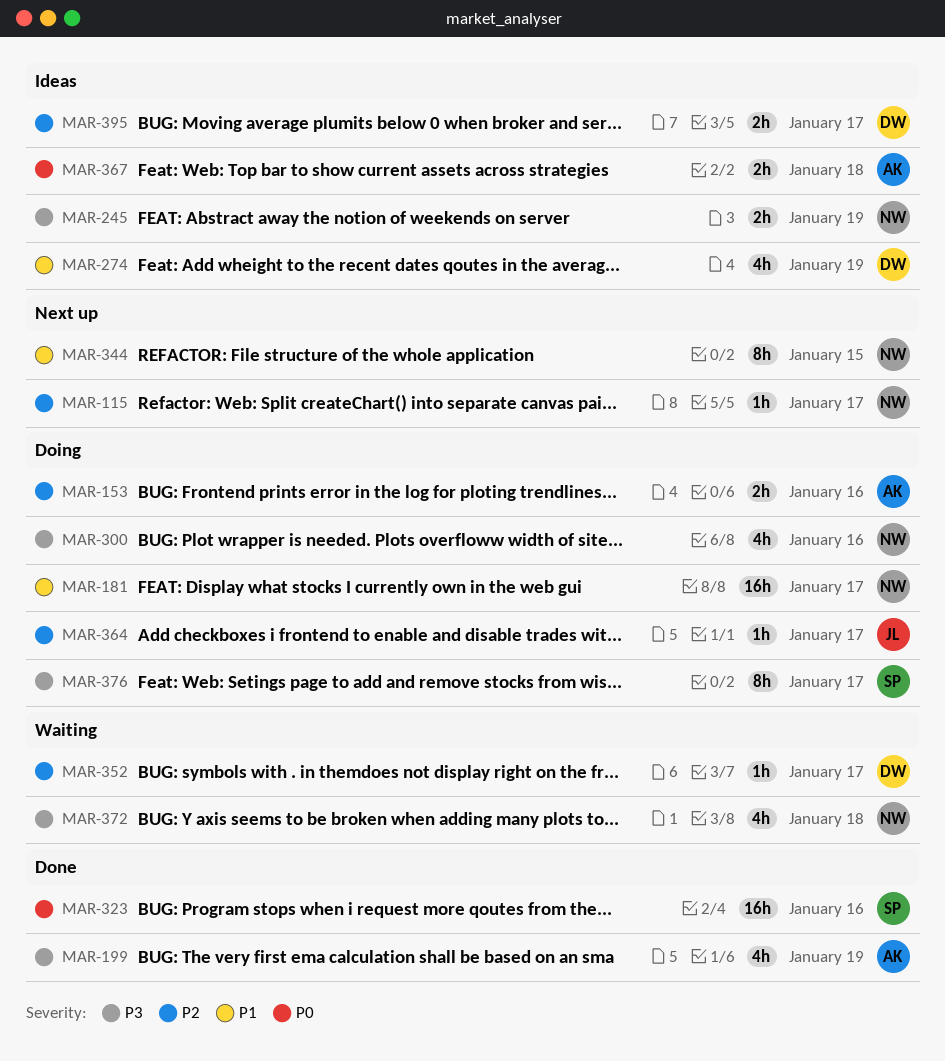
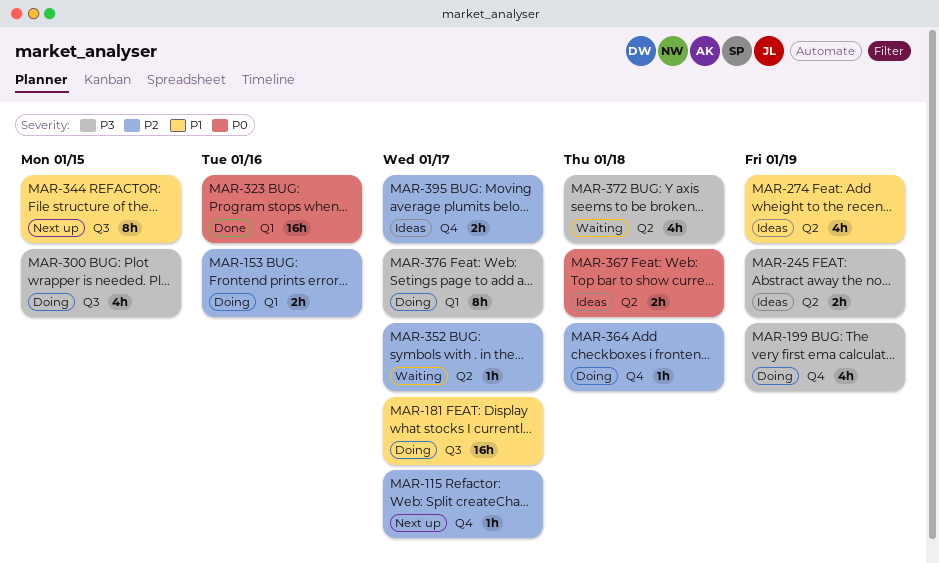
MAR-199, status: Done -> Doing
MAR-300, due: Jan 16 -> Jan 15
MAR-364, due: Jan 17 -> Jan 18

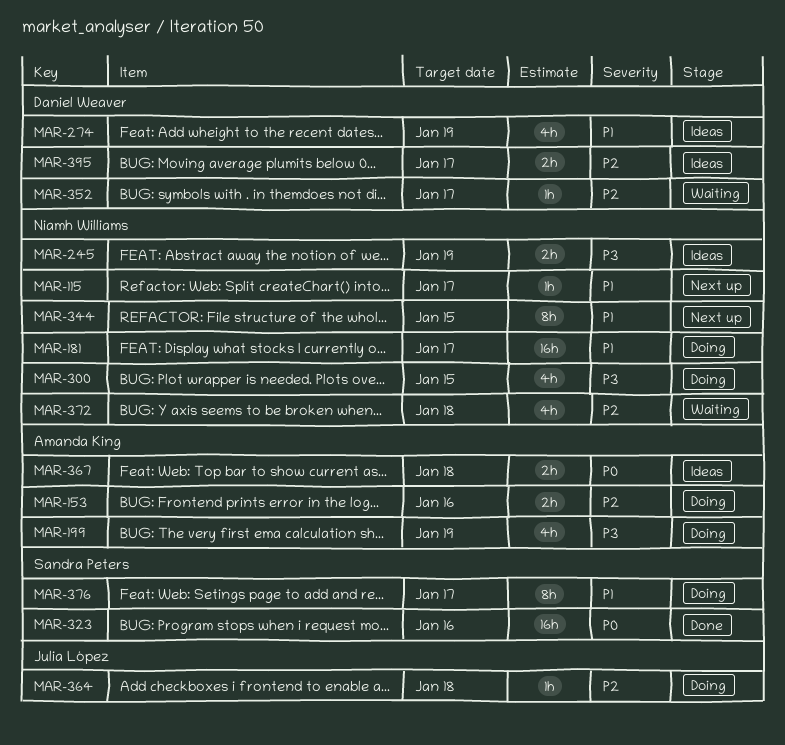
MAR-115, priority: P2 -> P1
MAR-372, priority: P3 -> P2
MAR-376, priority: P3 -> P1

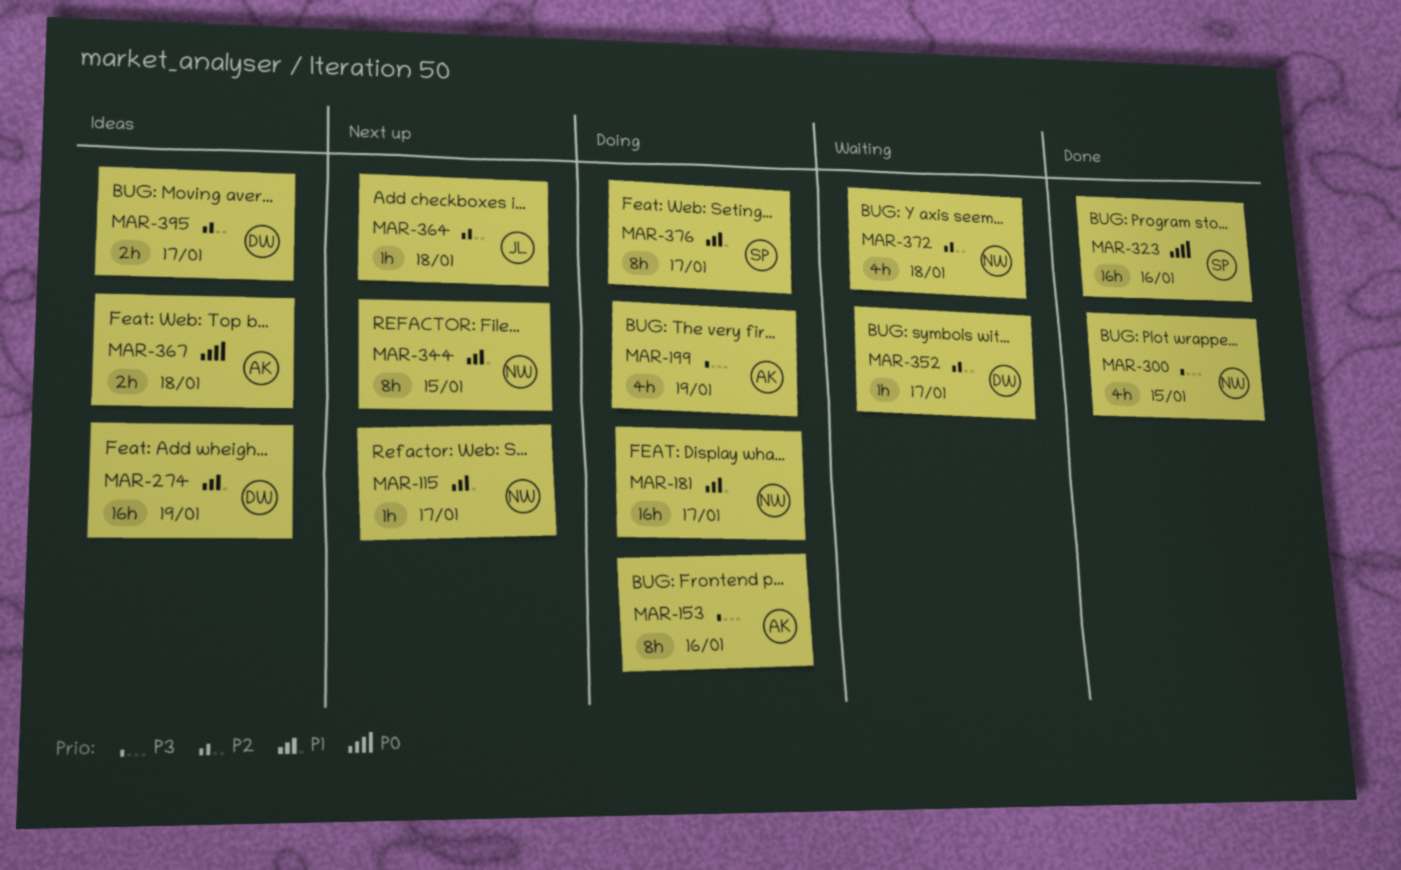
MAR-153, priority: P2 -> P3
MAR-153, estimate: 2h -> 8h
MAR-245: present -> none
MAR-274, estimate: 4h -> 16h
MAR-300, status: Doing -> Done
MAR-364, status: Doing -> Next up

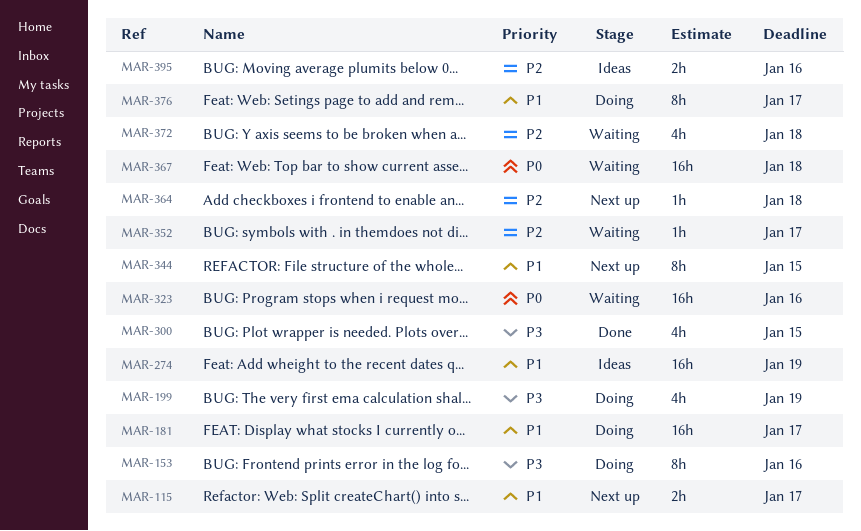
MAR-115, estimate: 1h -> 2h
MAR-323, status: Done -> Waiting
MAR-367, status: Ideas -> Waiting
MAR-367, estimate: 2h -> 16h
MAR-395, due: Jan 17 -> Jan 16

